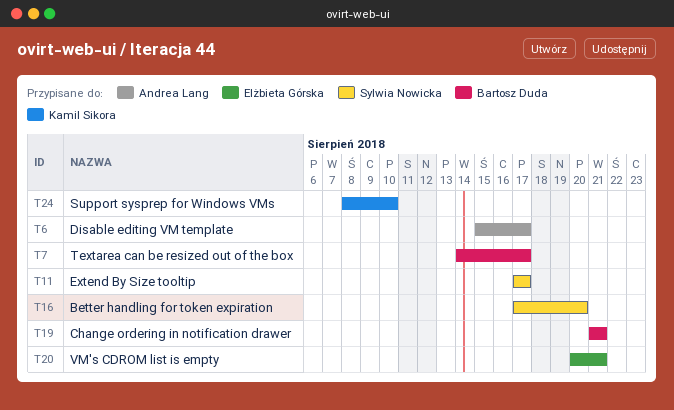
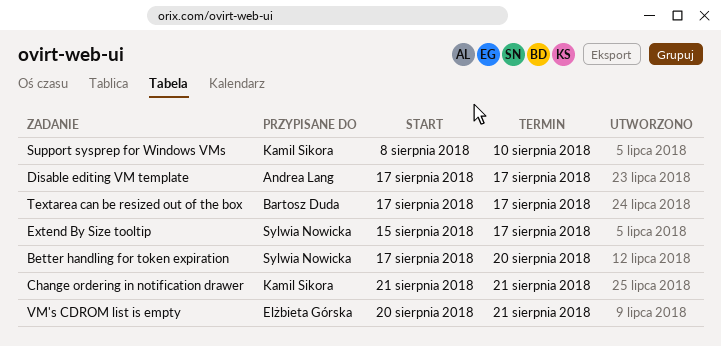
Change ordering in notification drawer, owner: Bartosz Duda -> Kamil Sikora
Disable editing VM template, start: Aug 15 -> Aug 17
Extend By Size tooltip, start: Aug 17 -> Aug 15
Textarea can be resized out of the box, start: Aug 14 -> Aug 17

